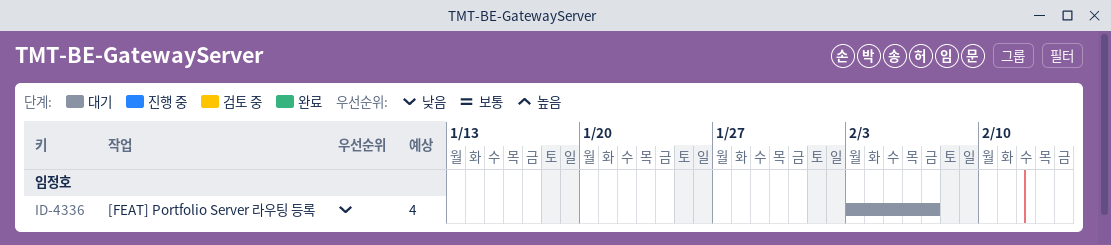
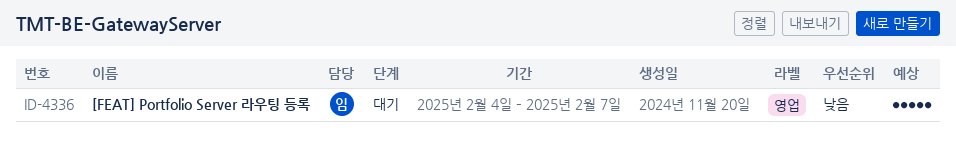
ID-4336, estimate: 4 -> 5
ID-4336, start: Feb 3 -> Feb 4

